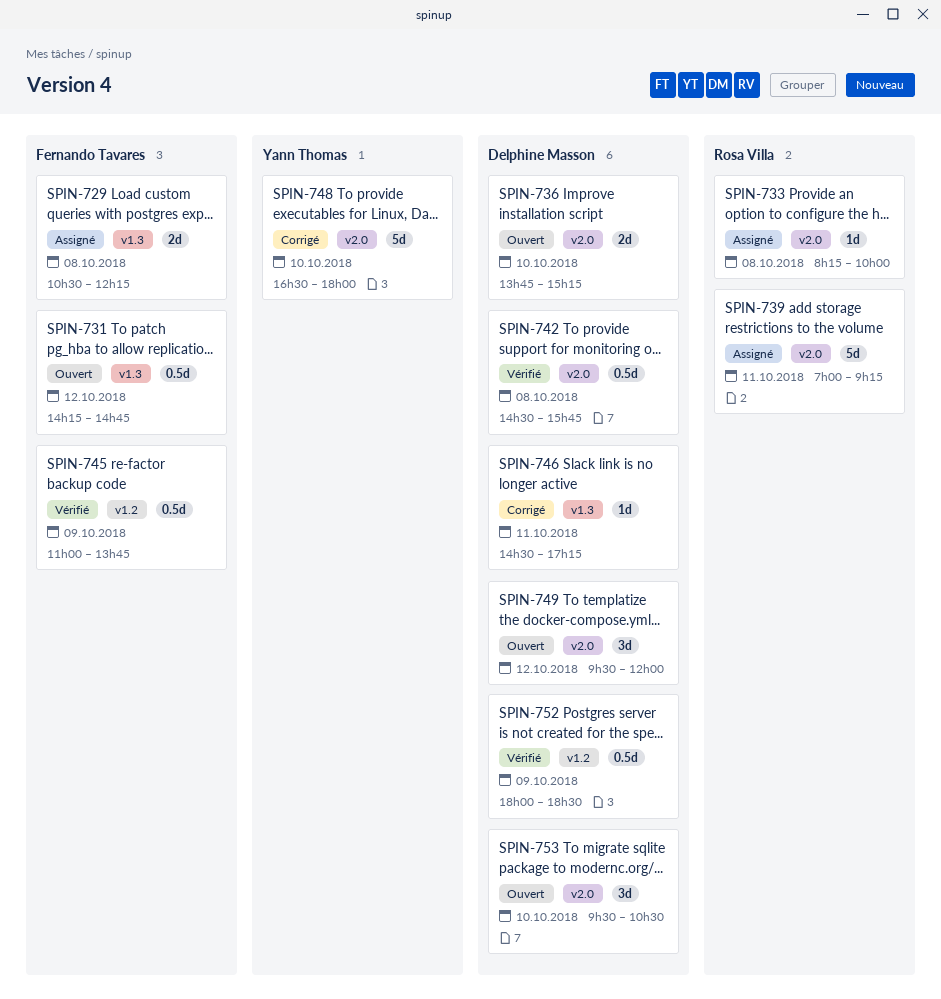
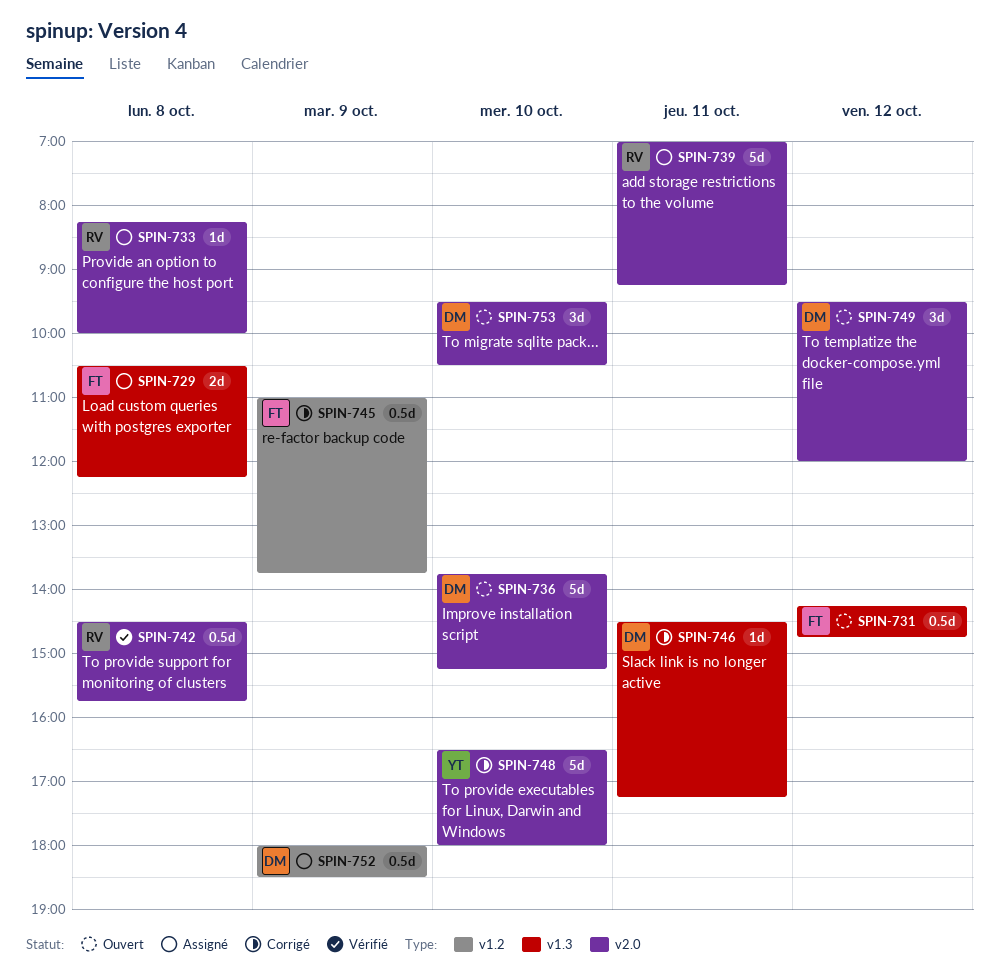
SPIN-736, estimate: 2d -> 5d
SPIN-742, owner: Delphine Masson -> Rosa Villa
SPIN-745, status: Vérifié -> Corrigé
SPIN-752, status: Vérifié -> Assigné

